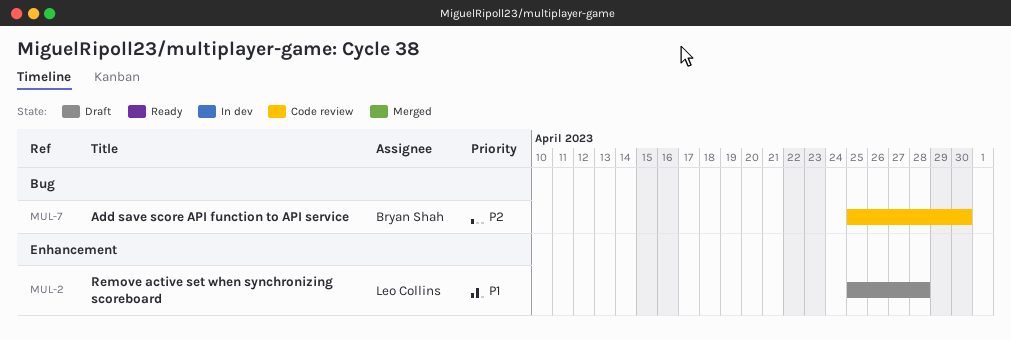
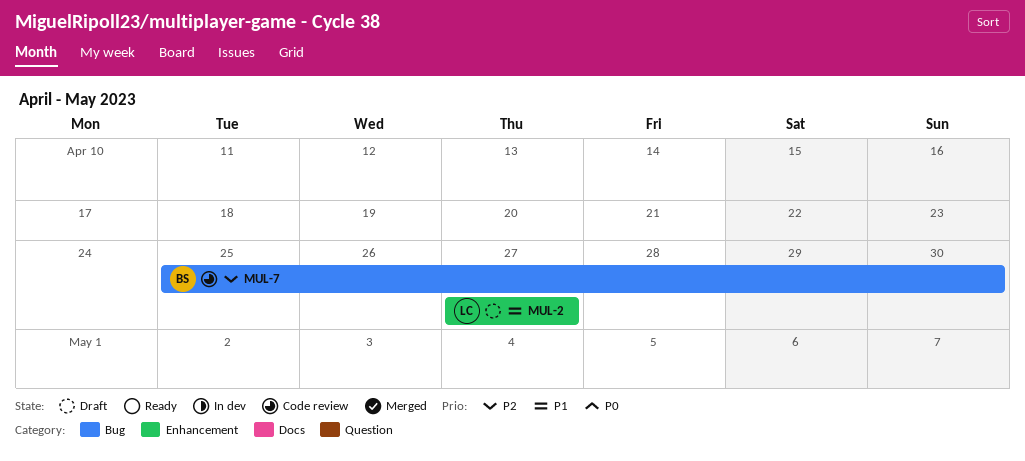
MUL-2, start: Apr 25 -> Apr 27
MUL-2, due: Apr 28 -> Apr 27

